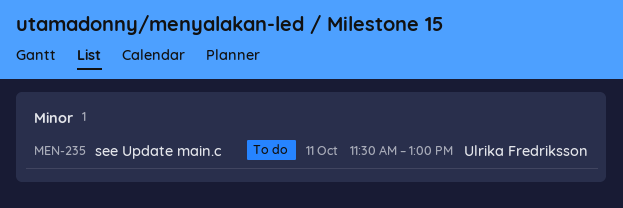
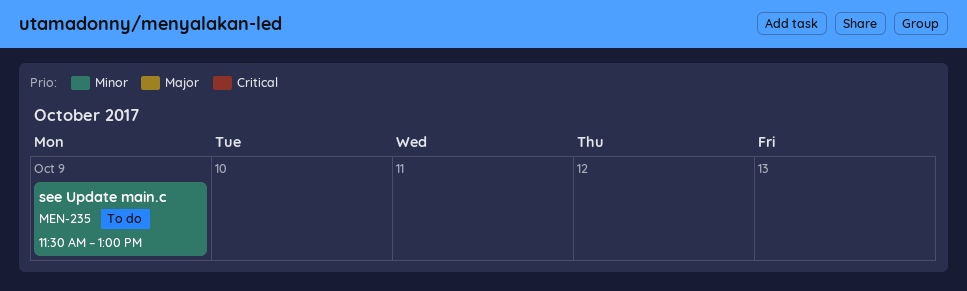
MEN-235, day: Oct 11 -> Oct 9

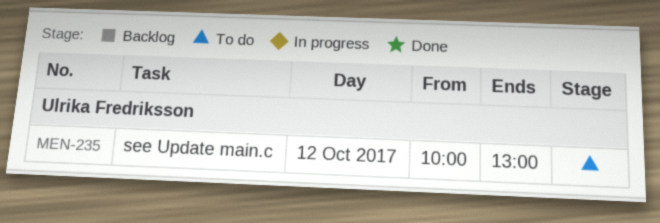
MEN-235, day: Oct 9 -> Oct 12
MEN-235, begins: 11:30 -> 10:00

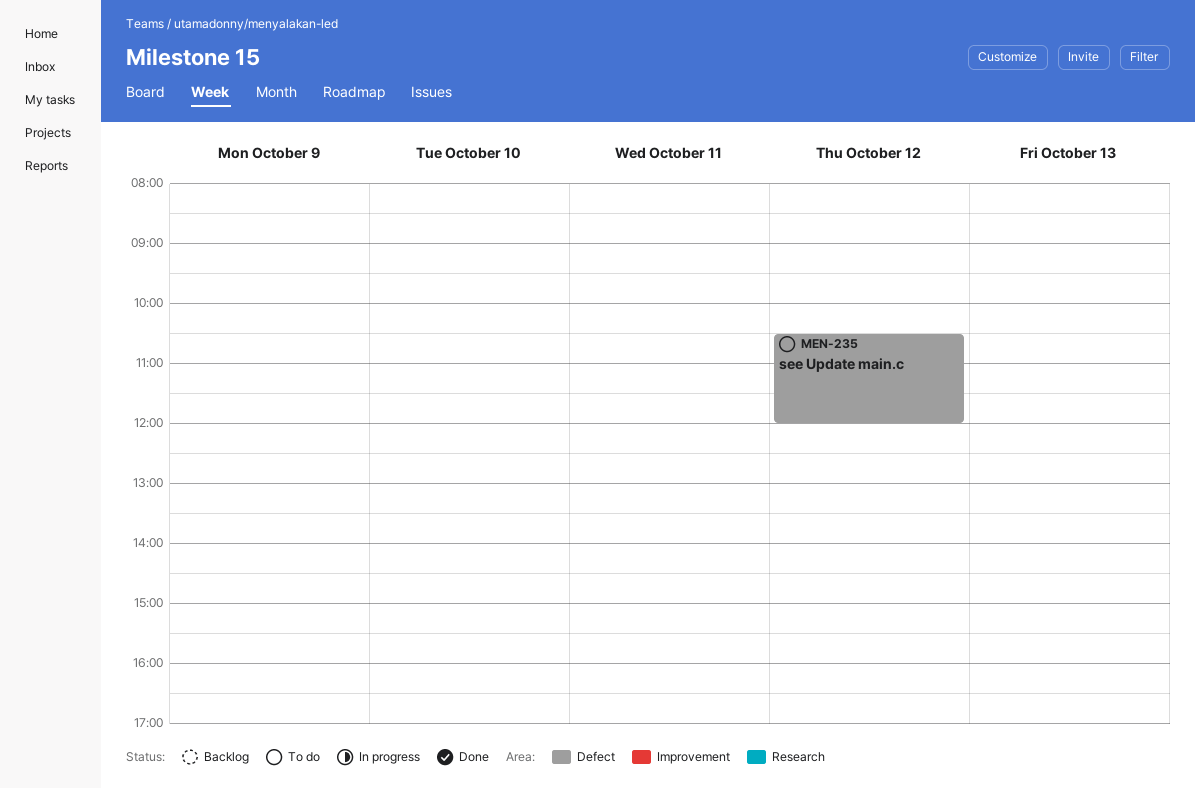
MEN-235, begins: 10:00 -> 10:30
MEN-235, ends: 13:00 -> 12:00

